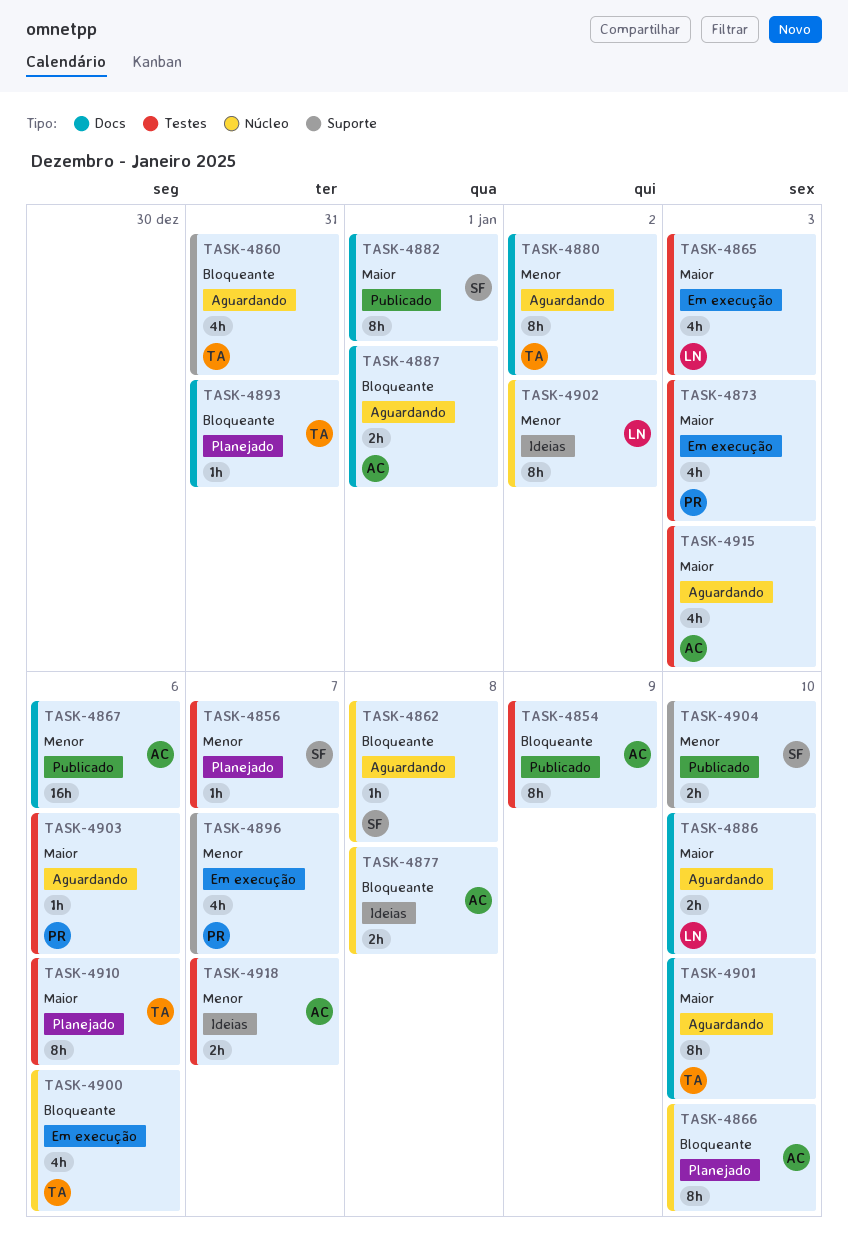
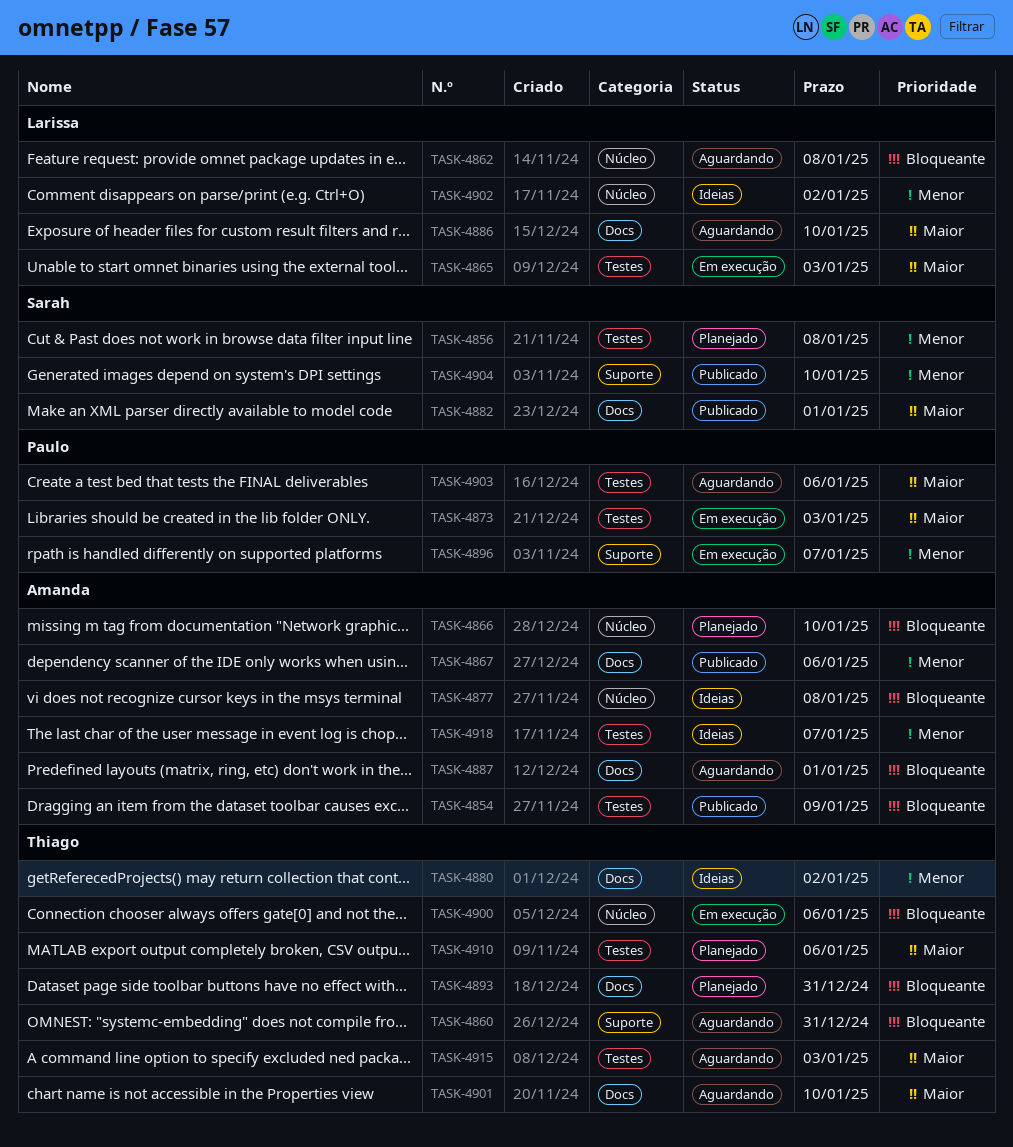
TASK-4856, due: Jan 7 -> Jan 8
TASK-4862, owner: Sarah -> Larissa
TASK-4880, status: Aguardando -> Ideias
TASK-4915, owner: Amanda -> Thiago

